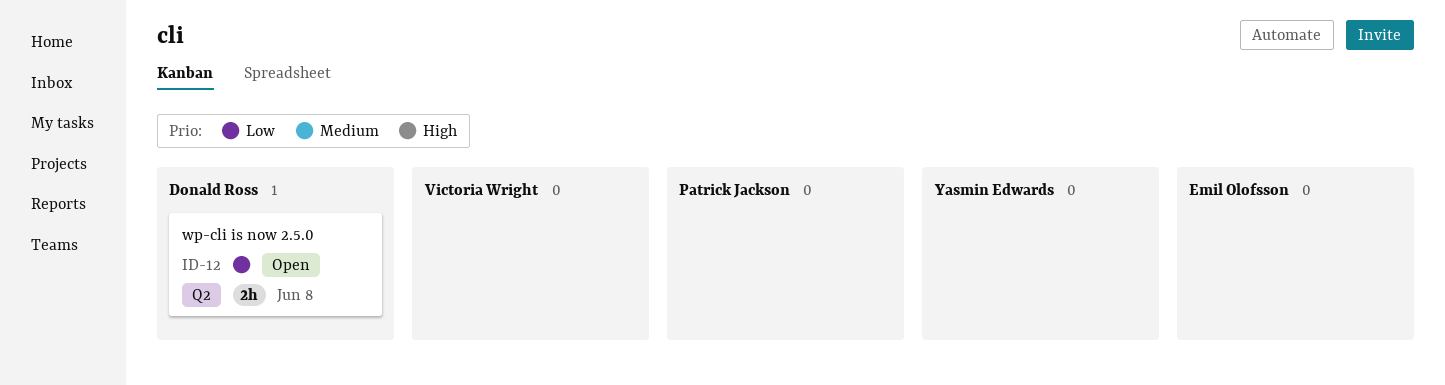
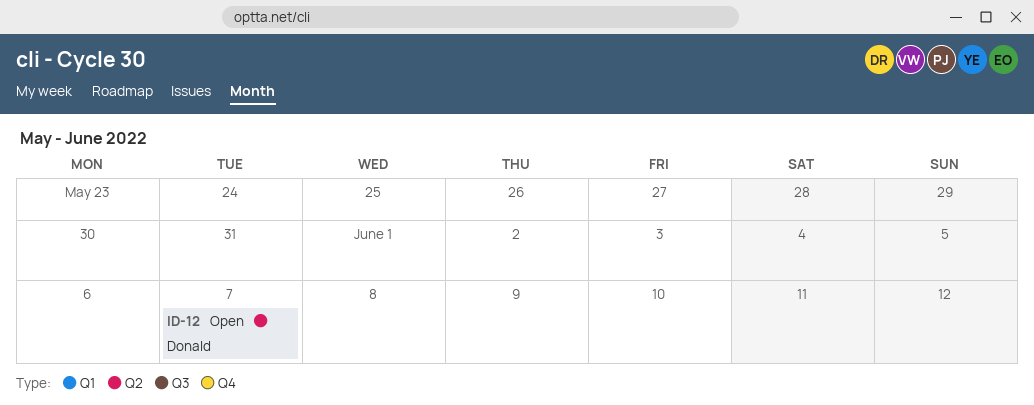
ID-12, due: Jun 8 -> Jun 7

